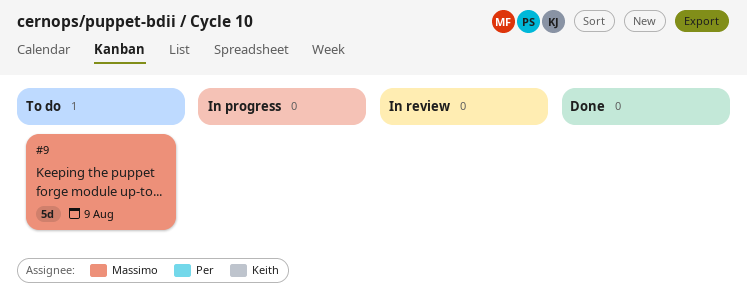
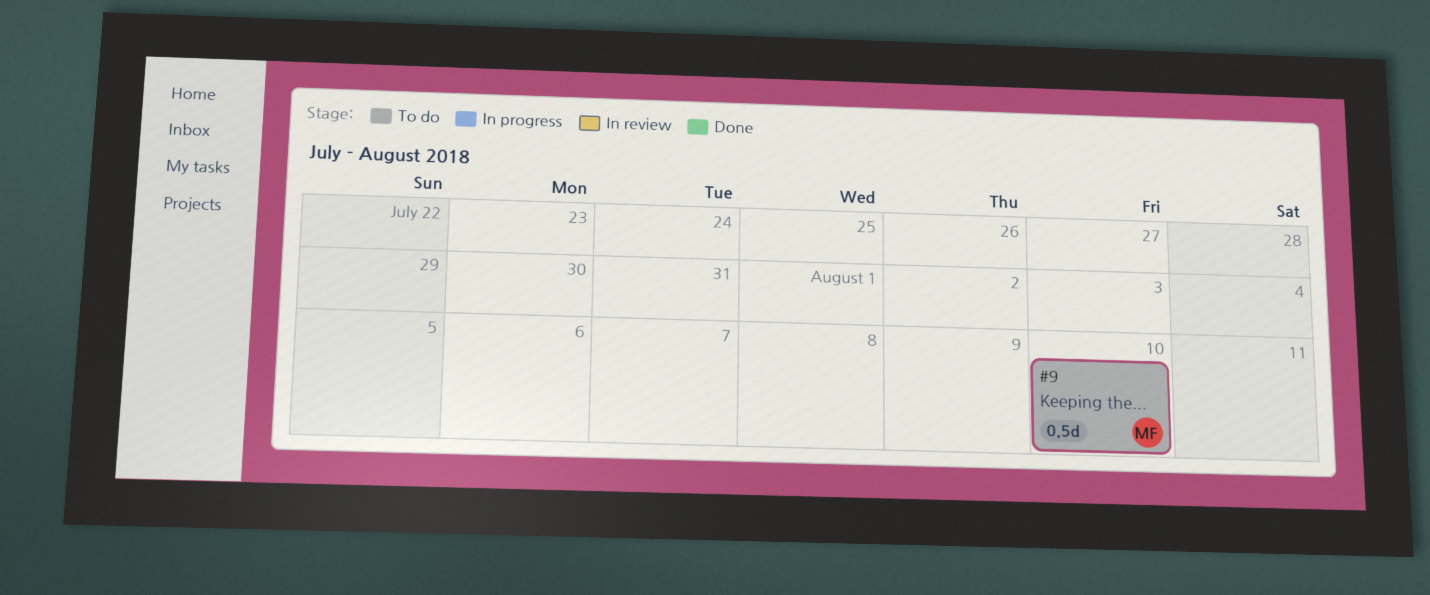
#9, estimate: 5d -> 0.5d
#9, due: Aug 9 -> Aug 10

